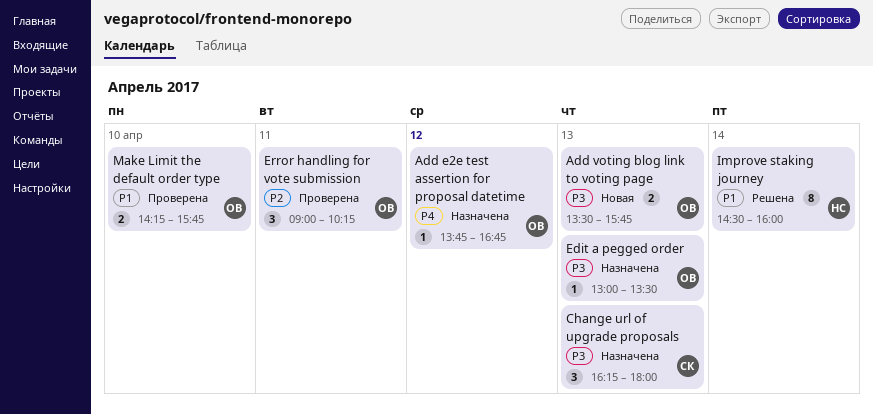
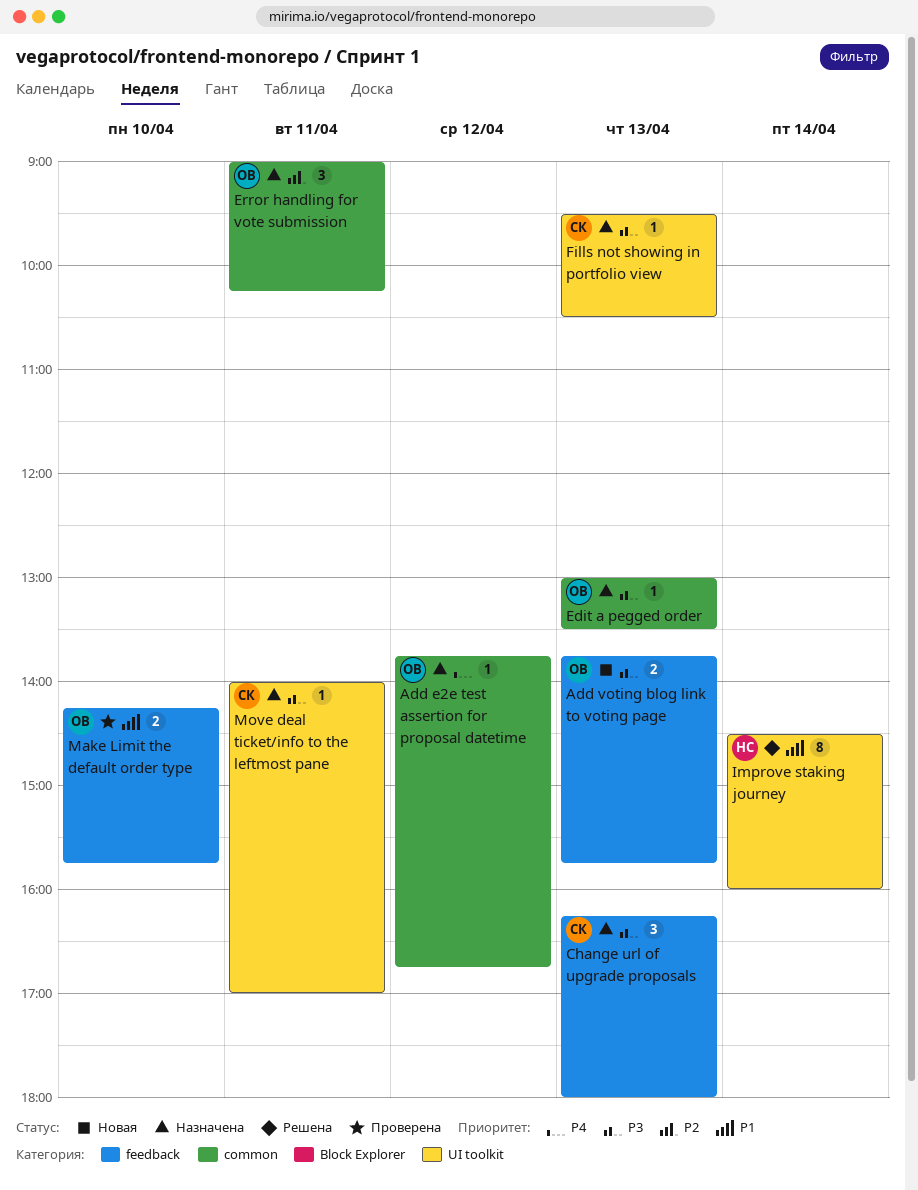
Add voting blog link to voting page, begins: 13:30 -> 13:45
Error handling for vote submission, status: Проверена -> Назначена
Fills not showing in portfolio view: none -> present
Move deal ticket/info to the leftmost pane: none -> present

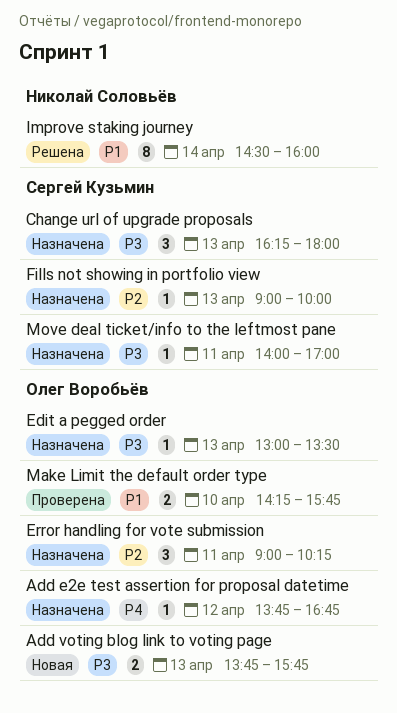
Fills not showing in portfolio view, priority: P3 -> P2
Fills not showing in portfolio view, begins: 09:30 -> 09:00
Fills not showing in portfolio view, ends: 10:30 -> 10:00

